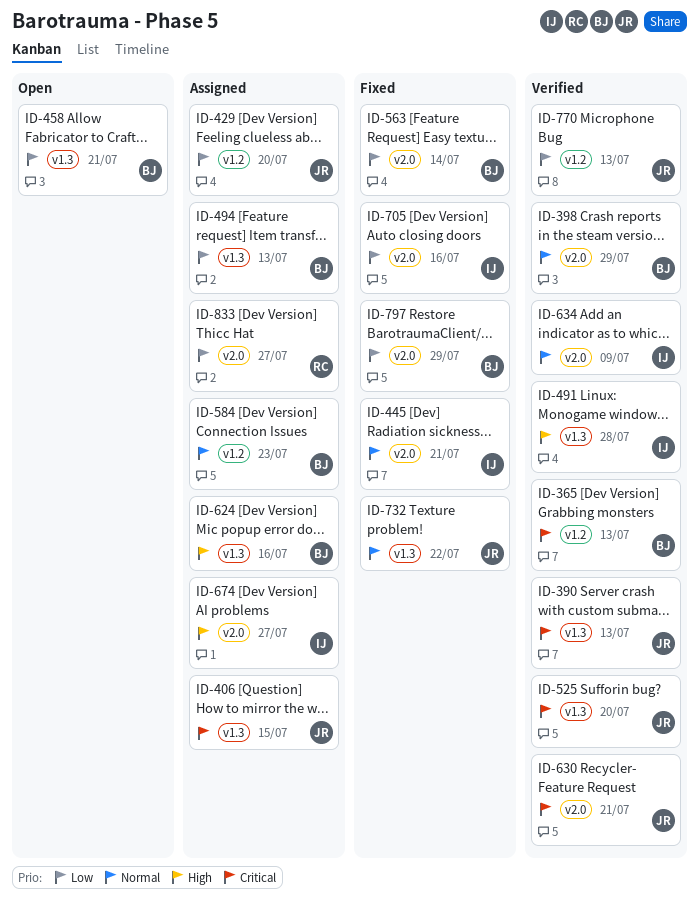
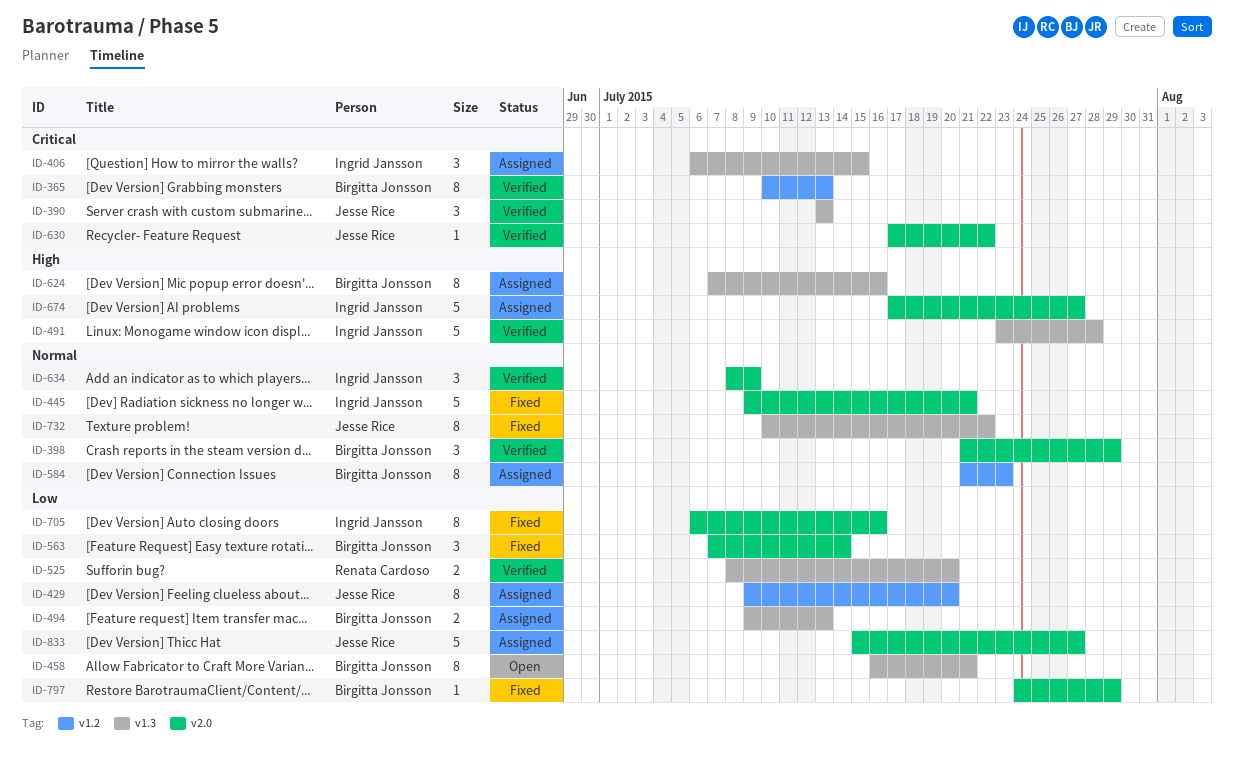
ID-406, owner: Jesse Rice -> Ingrid Jansson
ID-525, owner: Jesse Rice -> Renata Cardoso
ID-525, priority: Critical -> Low
ID-630, due: Jul 21 -> Jul 22
ID-770: present -> none
ID-833, owner: Renata Cardoso -> Jesse Rice

